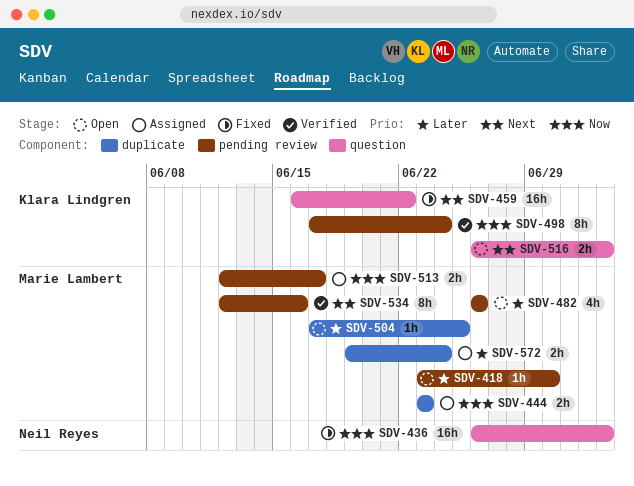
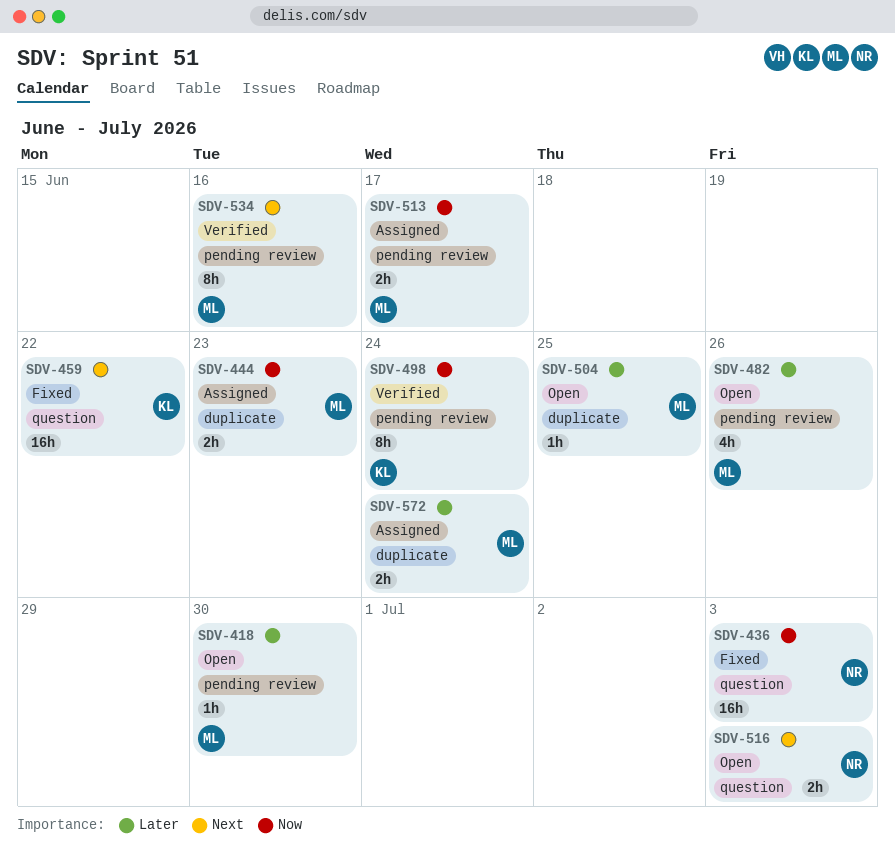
SDV-516, owner: Klara Lindgren -> Neil Reyes

